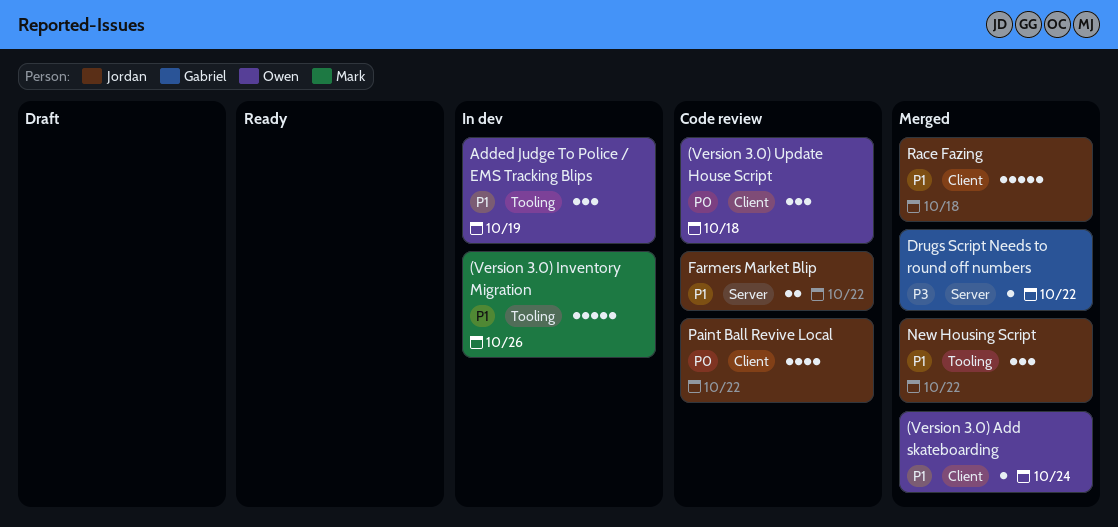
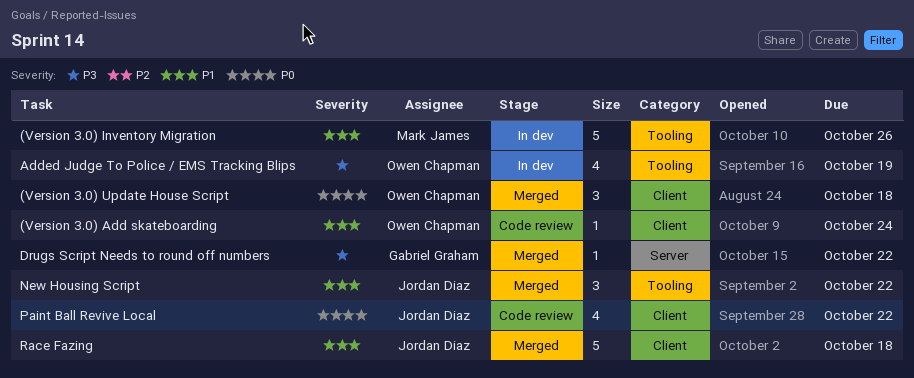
(Version 3.0) Add skateboarding, status: Merged -> Code review
(Version 3.0) Update House Script, status: Code review -> Merged
Added Judge To Police / EMS Tracking Blips, priority: P1 -> P3
Added Judge To Police / EMS Tracking Blips, estimate: 3 -> 4
Farmers Market Blip: present -> none

